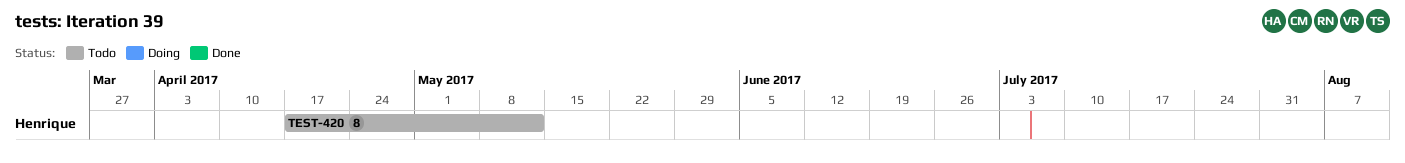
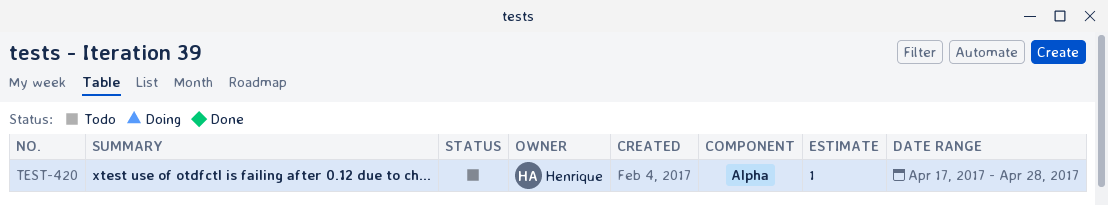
TEST-420, estimate: 8 -> 1
TEST-420, due: May 12 -> Apr 28

